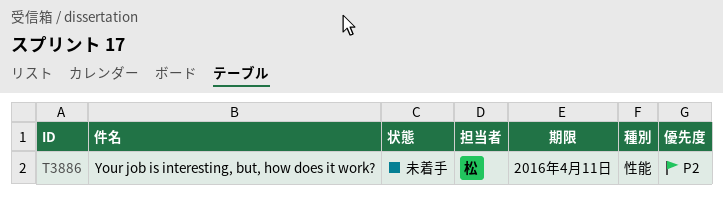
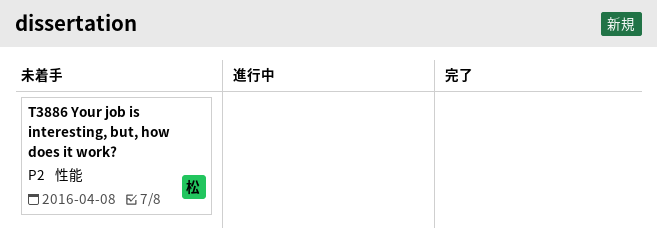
T3886, due: Apr 11 -> Apr 8

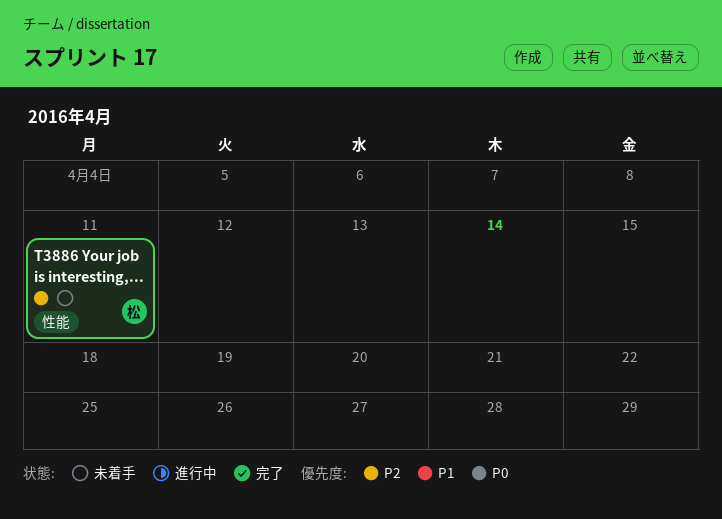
T3886, due: Apr 8 -> Apr 11

